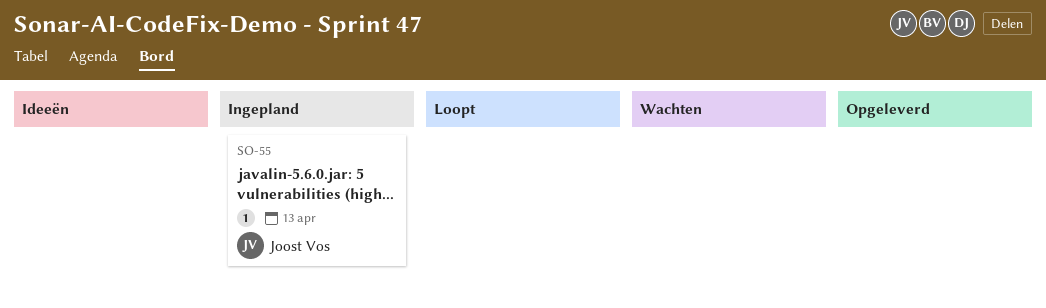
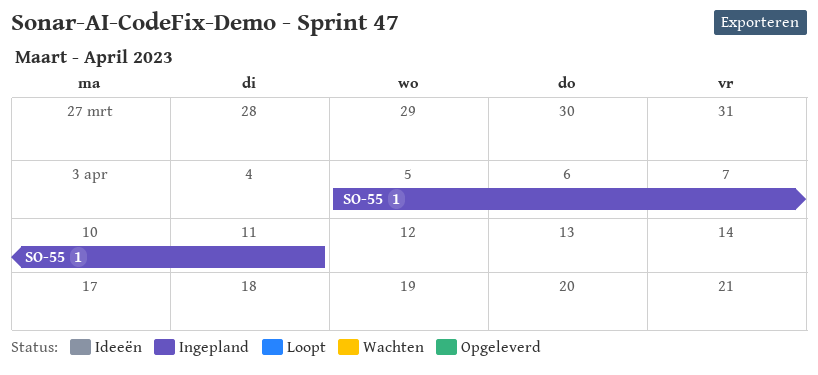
SO-55, due: Apr 13 -> Apr 11

